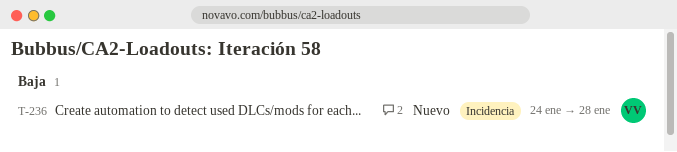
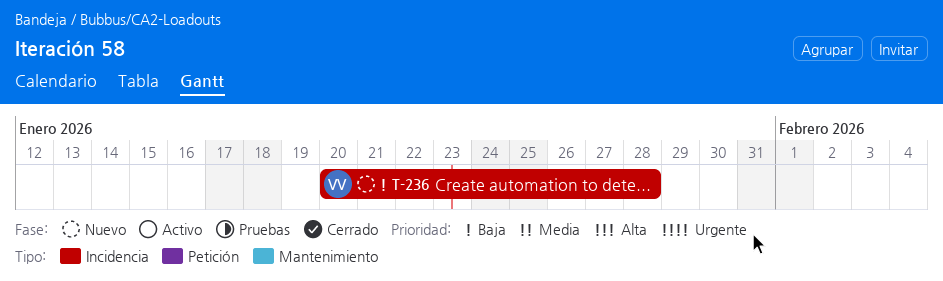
T-236, start: Jan 24 -> Jan 20

